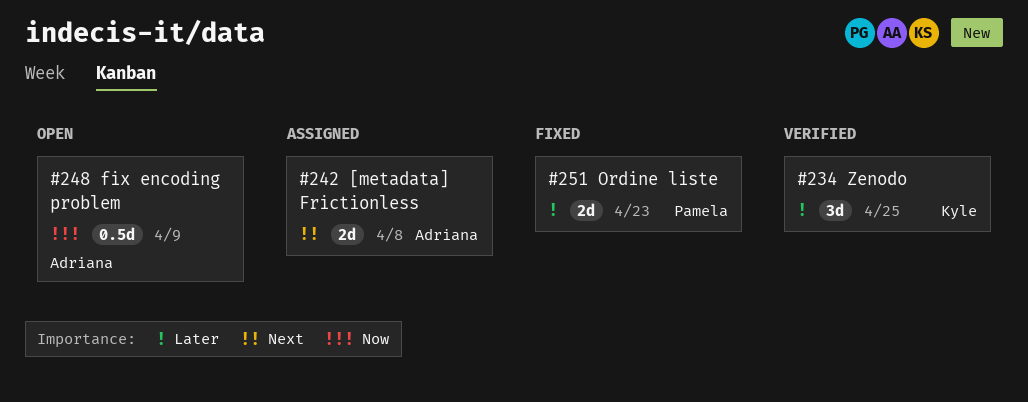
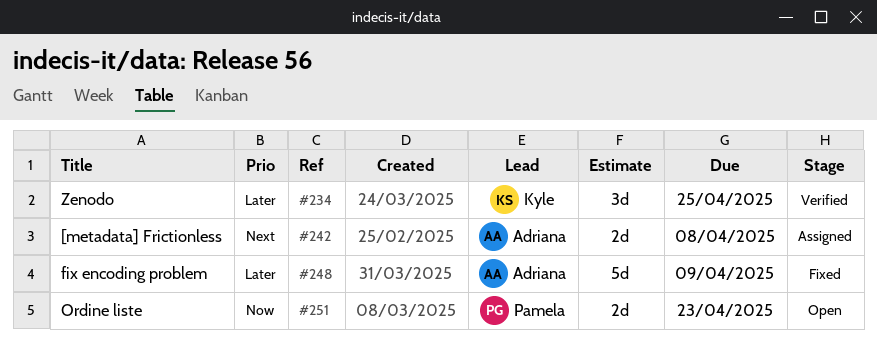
#248, status: Open -> Fixed
#248, priority: Now -> Later
#248, estimate: 0.5d -> 5d
#251, status: Fixed -> Open
#251, priority: Later -> Now

